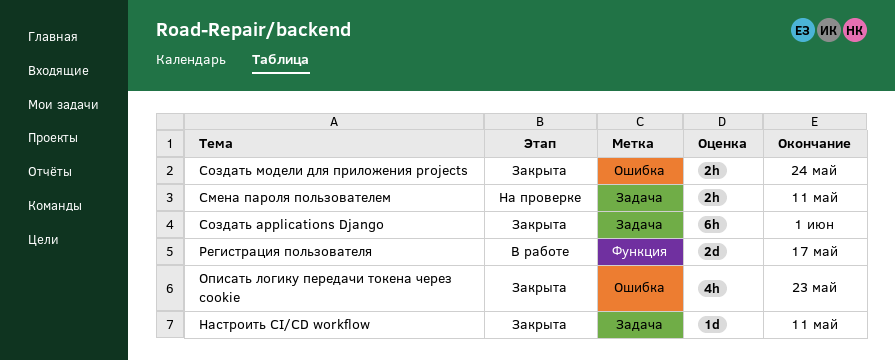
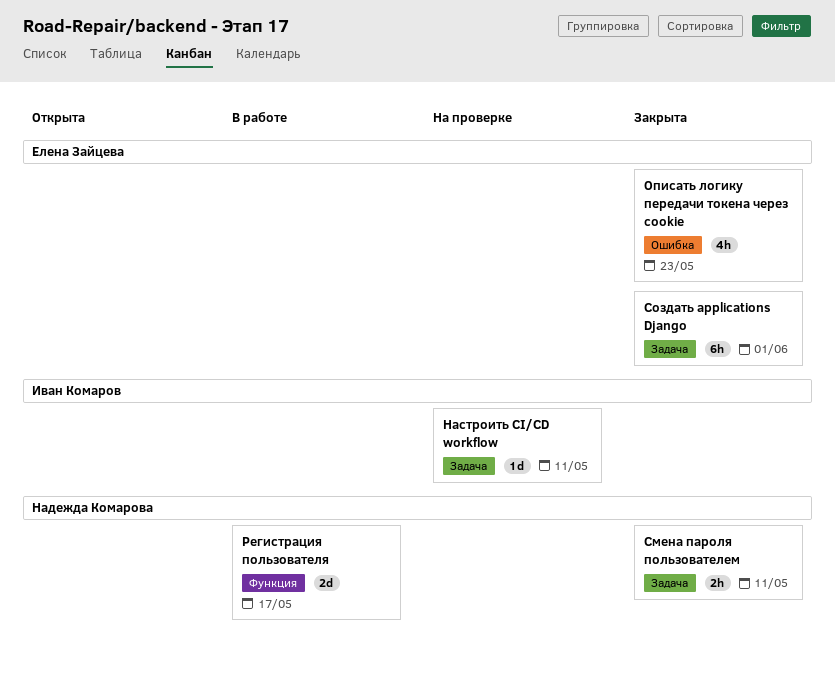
Настроить CI/CD workflow, status: Закрыта -> На проверке
Смена пароля пользователем, status: На проверке -> Закрыта
Создать модели для приложения projects: present -> none

